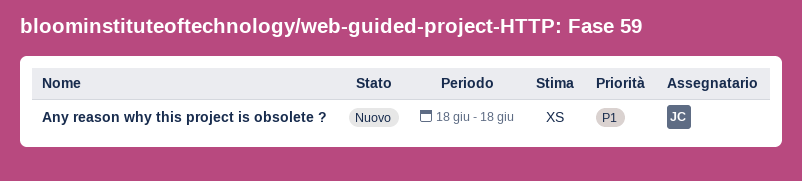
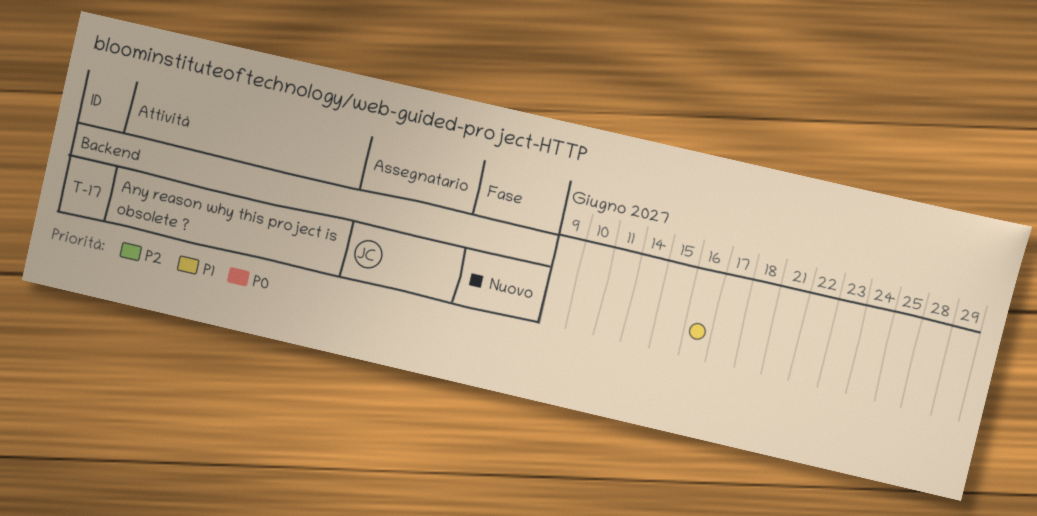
Any reason why this project is obsolete ?, start: Jun 18 -> Jun 16
Any reason why this project is obsolete ?, due: Jun 18 -> Jun 16

